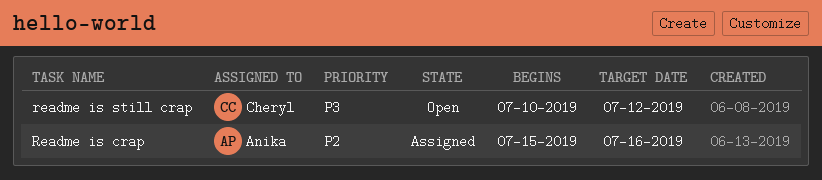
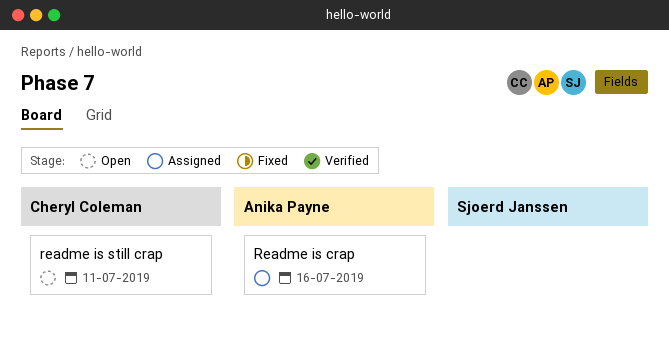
readme is still crap, due: Jul 12 -> Jul 11

